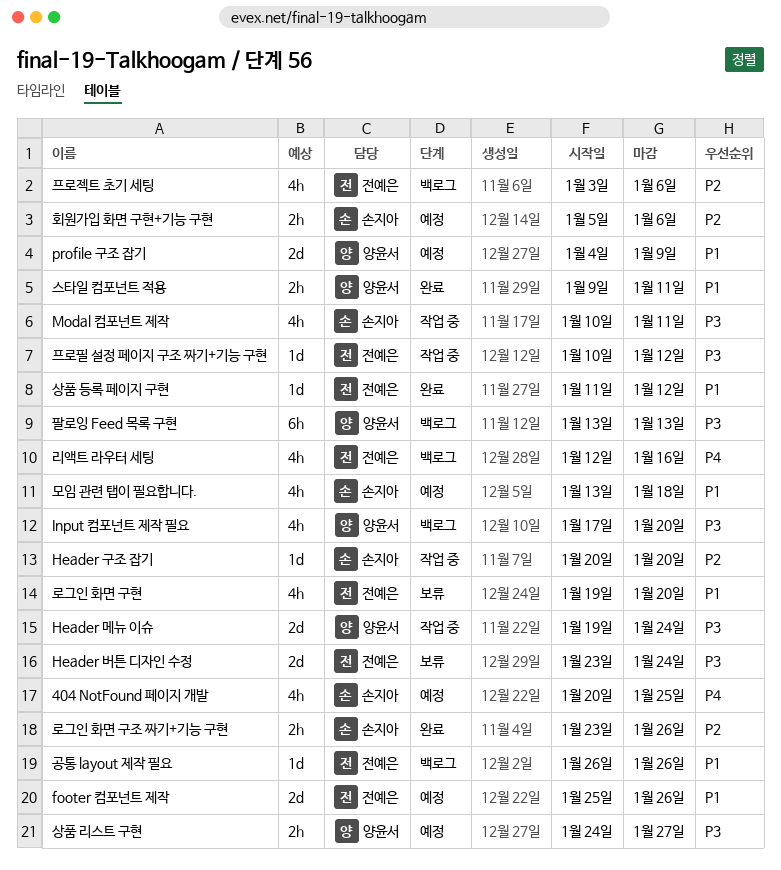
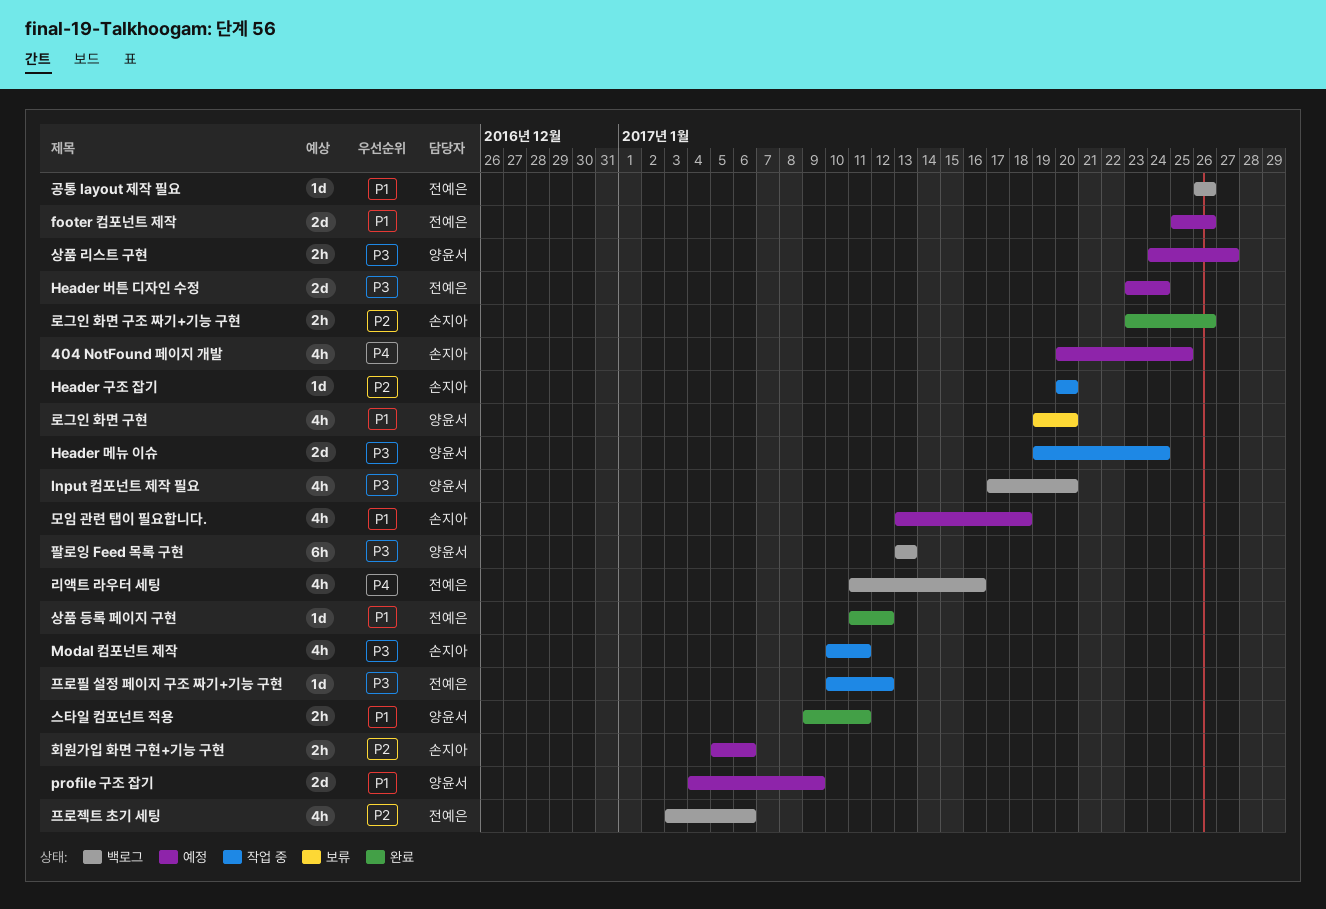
Header 버튼 디자인 수정, status: 보류 -> 예정
로그인 화면 구현, owner: 전예은 -> 양윤서
리액트 라우터 세팅, start: Jan 12 -> Jan 11

